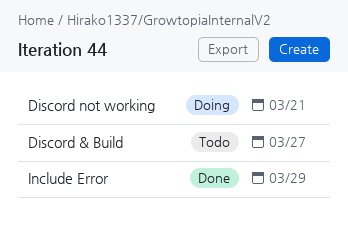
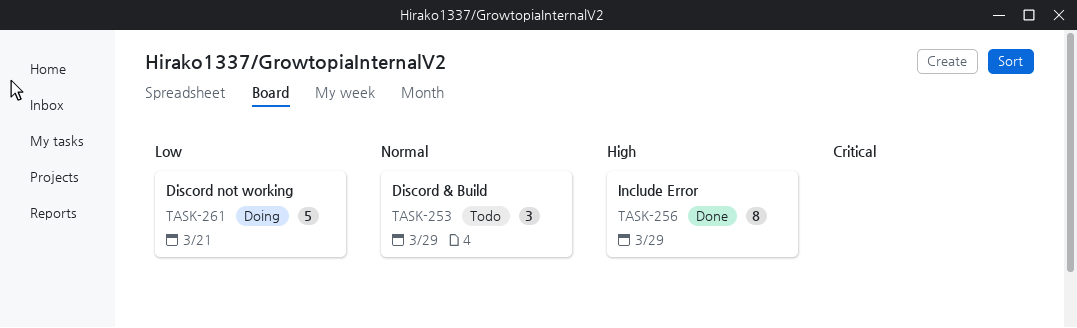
Discord & Build, due: Mar 27 -> Mar 29

